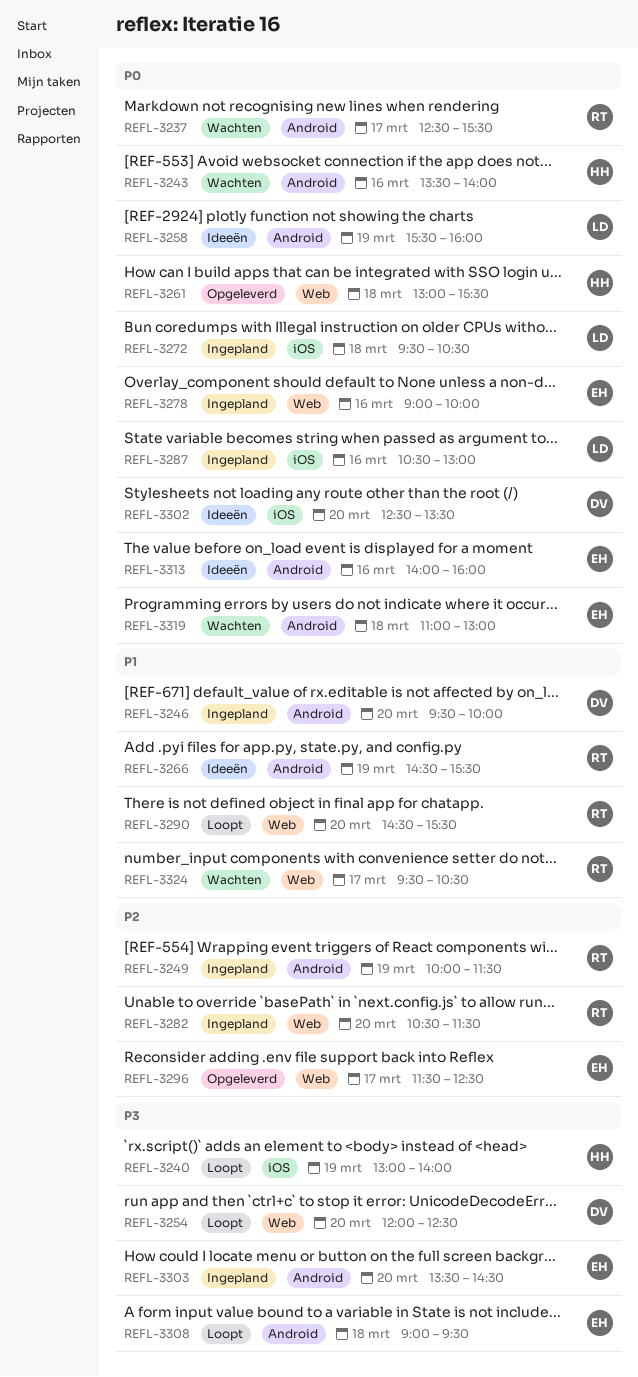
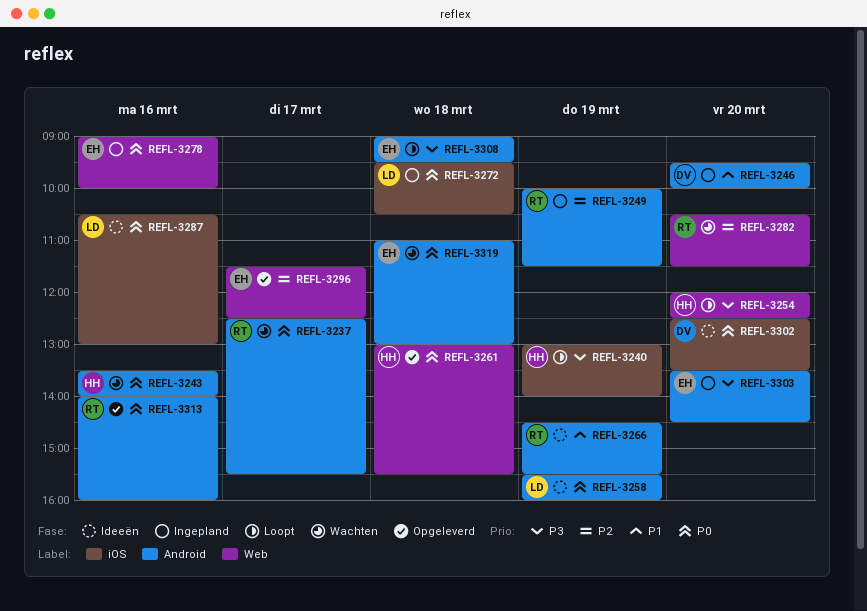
REFL-3254, owner: DV -> HH
REFL-3282, status: Ingepland -> Wachten
REFL-3287, status: Ingepland -> Ideeën
REFL-3290: present -> none
REFL-3313, status: Ideeën -> Opgeleverd
REFL-3313, owner: EH -> RT
REFL-3324: present -> none

